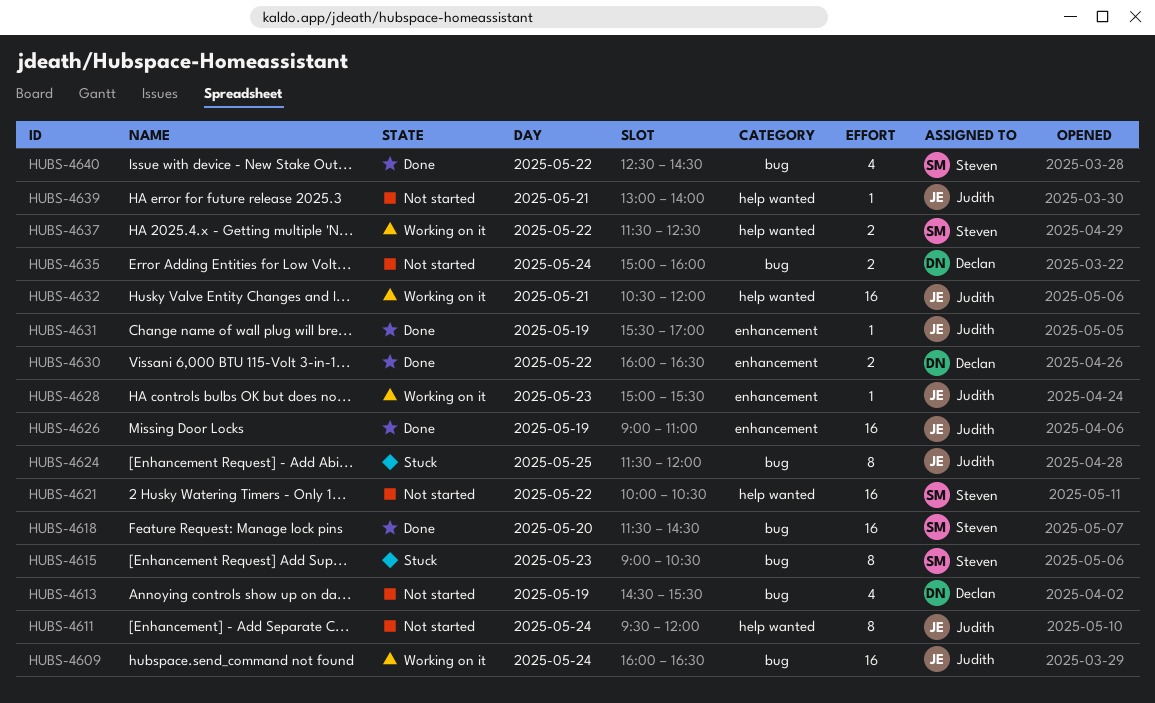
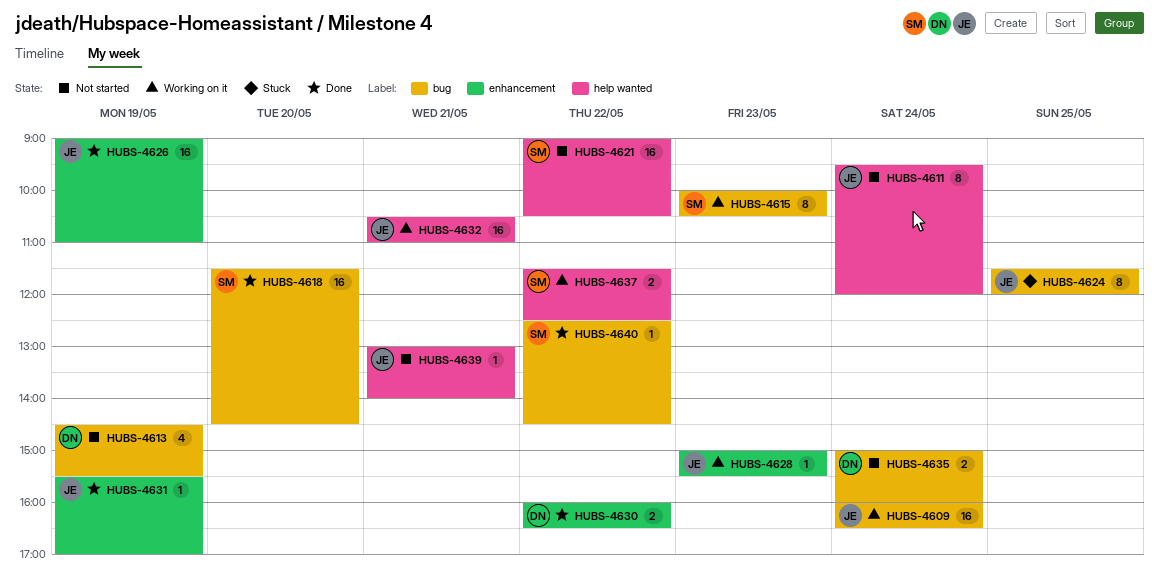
HUBS-4615, status: Stuck -> Working on it
HUBS-4615, begins: 09:00 -> 10:00
HUBS-4621, begins: 10:00 -> 09:00
HUBS-4632, ends: 12:00 -> 11:00
HUBS-4640, estimate: 4 -> 1

